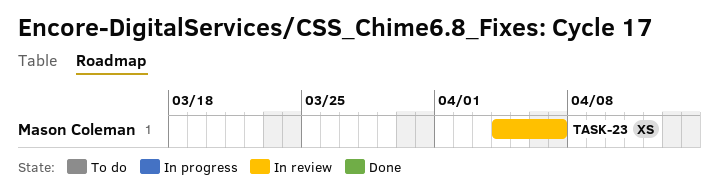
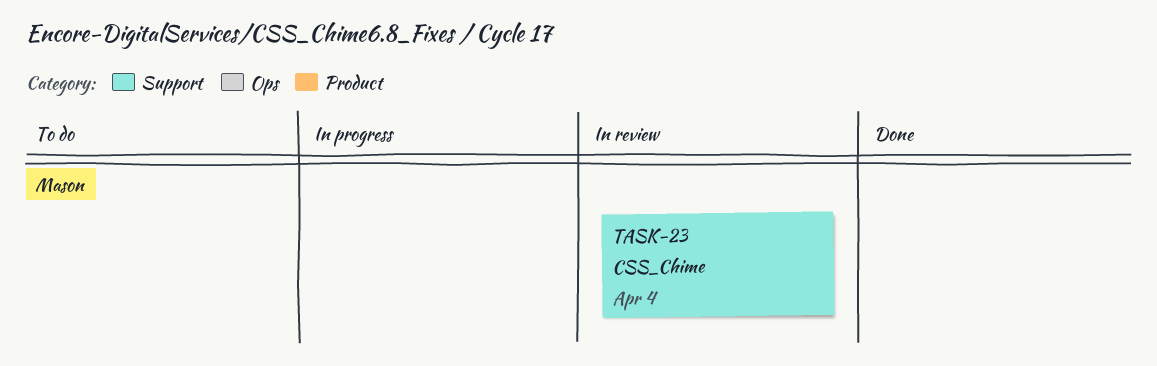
TASK-23, due: Apr 7 -> Apr 4

